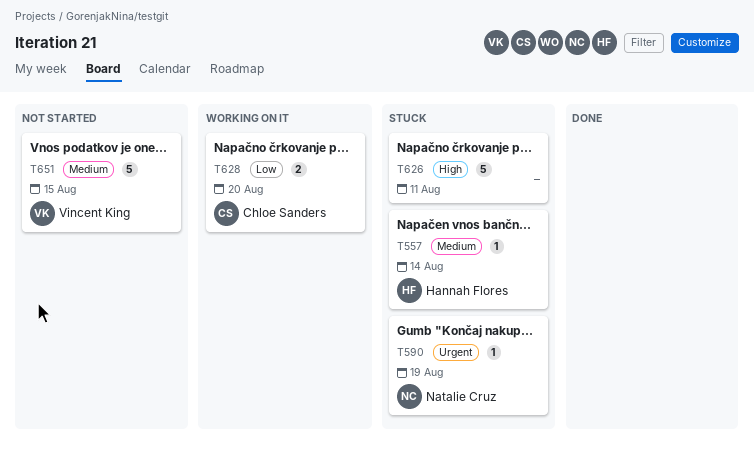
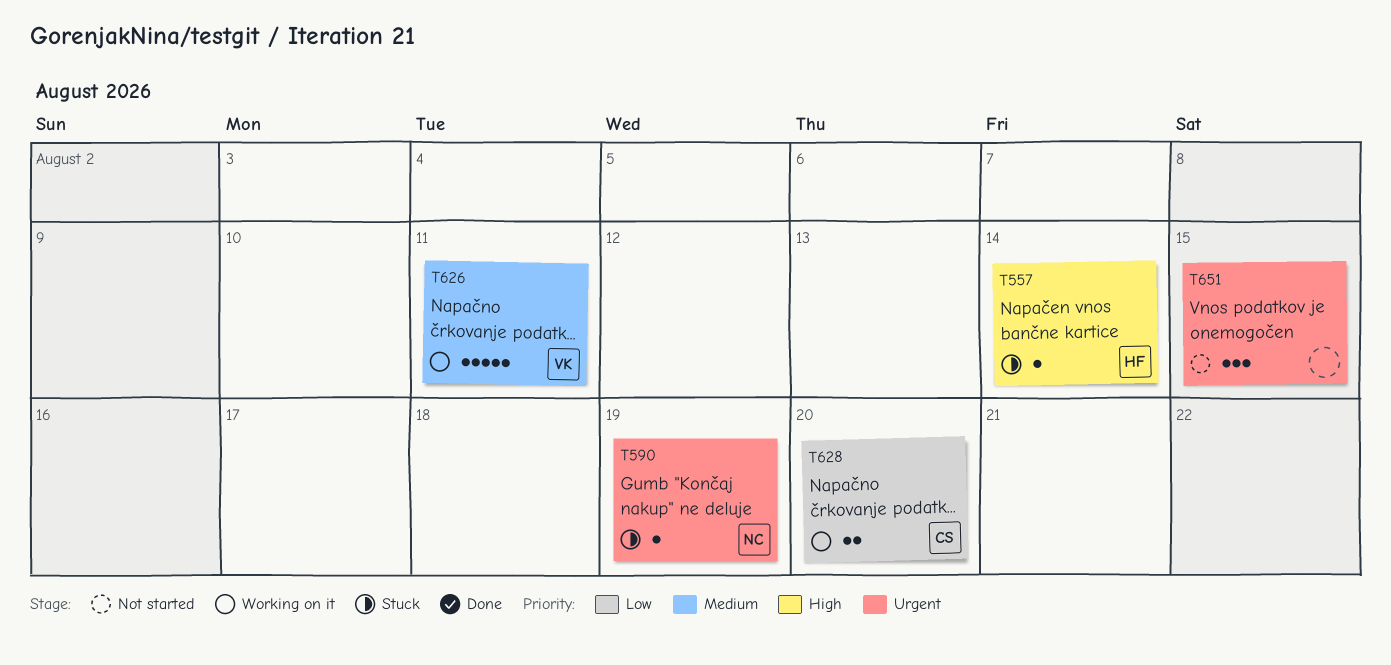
T557, priority: Medium -> High
T626, status: Stuck -> Working on it
T626, owner: none -> Vincent King
T626, priority: High -> Medium
T651, owner: Vincent King -> none
T651, priority: Medium -> Urgent
T651, estimate: 5 -> 3

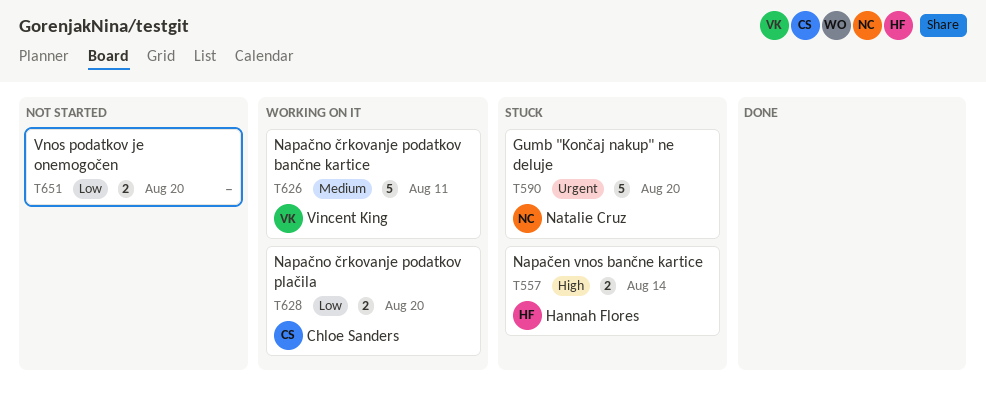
T557, estimate: 1 -> 2
T590, estimate: 1 -> 5
T590, due: Aug 19 -> Aug 20
T651, priority: Urgent -> Low
T651, estimate: 3 -> 2
T651, due: Aug 15 -> Aug 20

